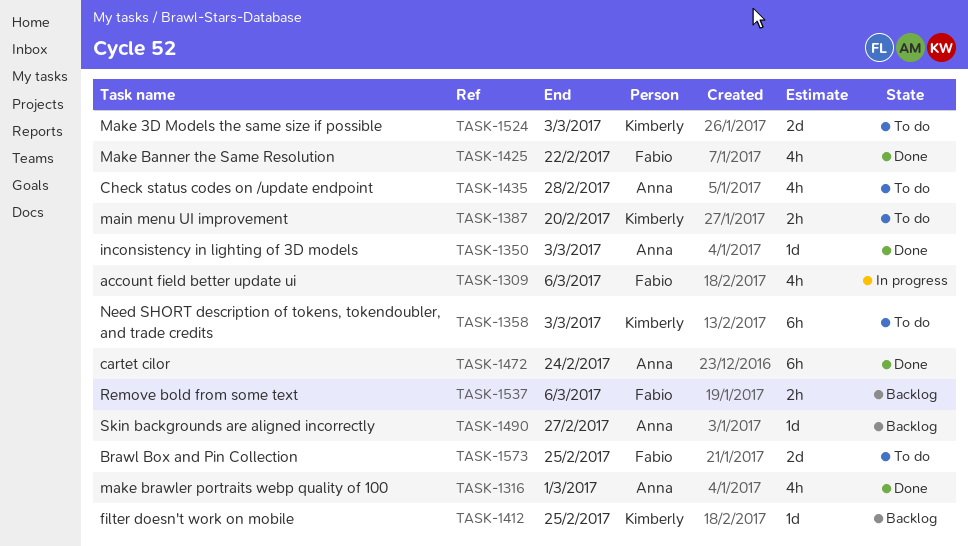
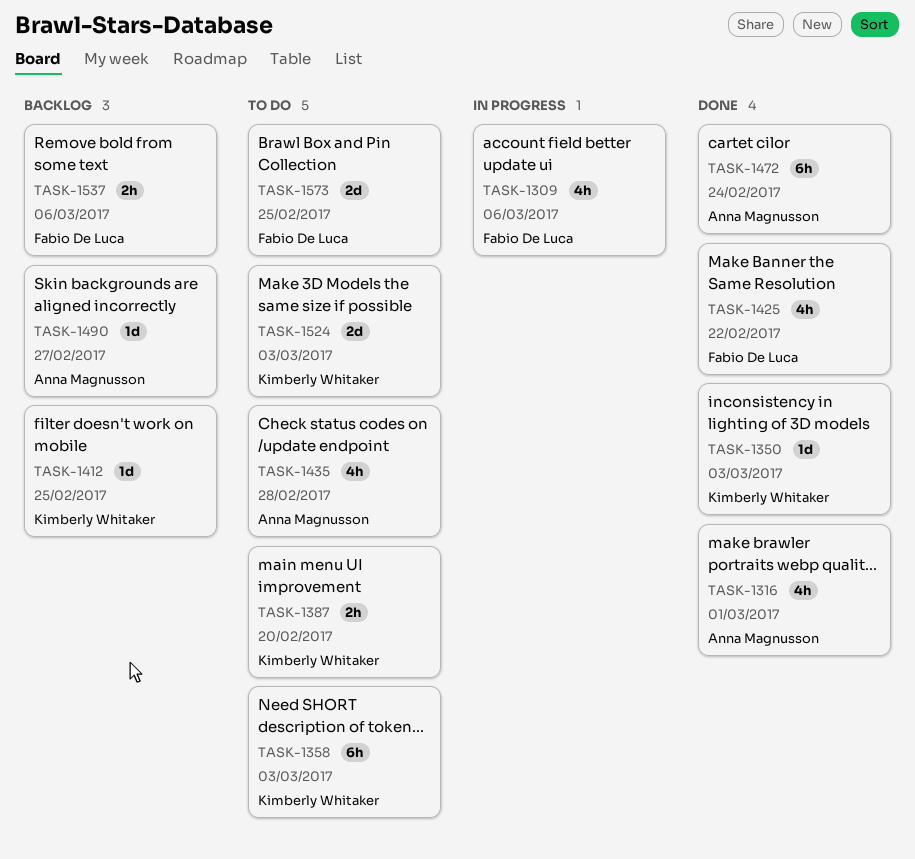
TASK-1350, owner: Anna Magnusson -> Kimberly Whitaker

